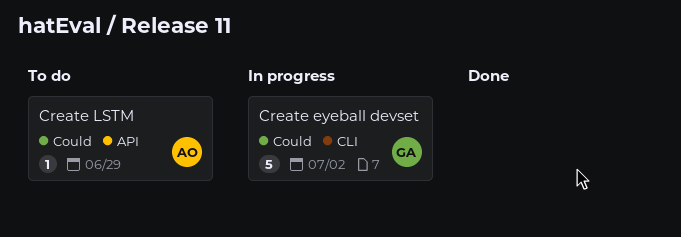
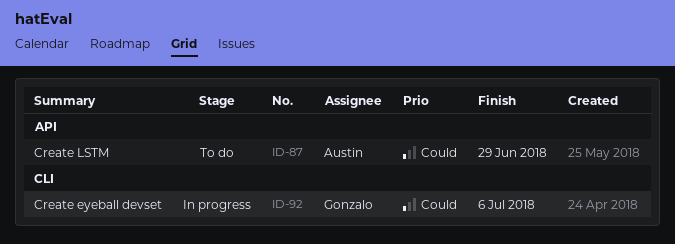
Create eyeball devset, due: Jul 2 -> Jul 6

